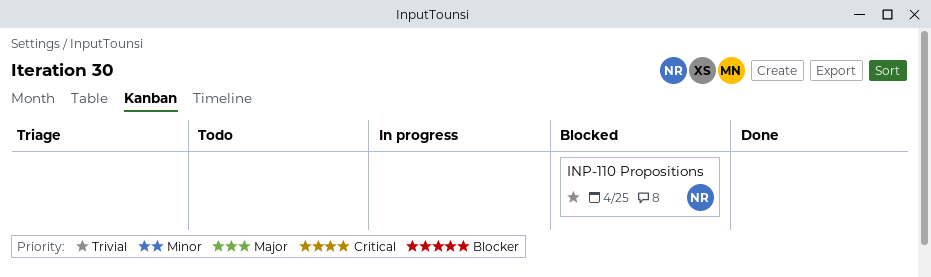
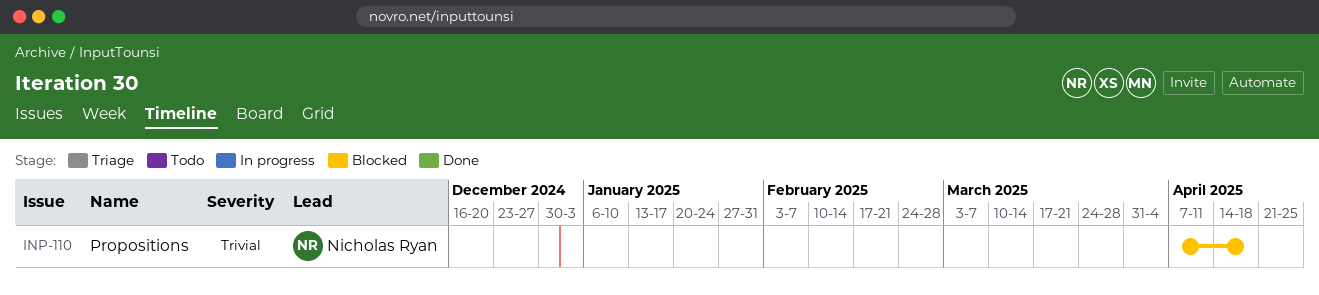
INP-110, due: Apr 25 -> Apr 18

